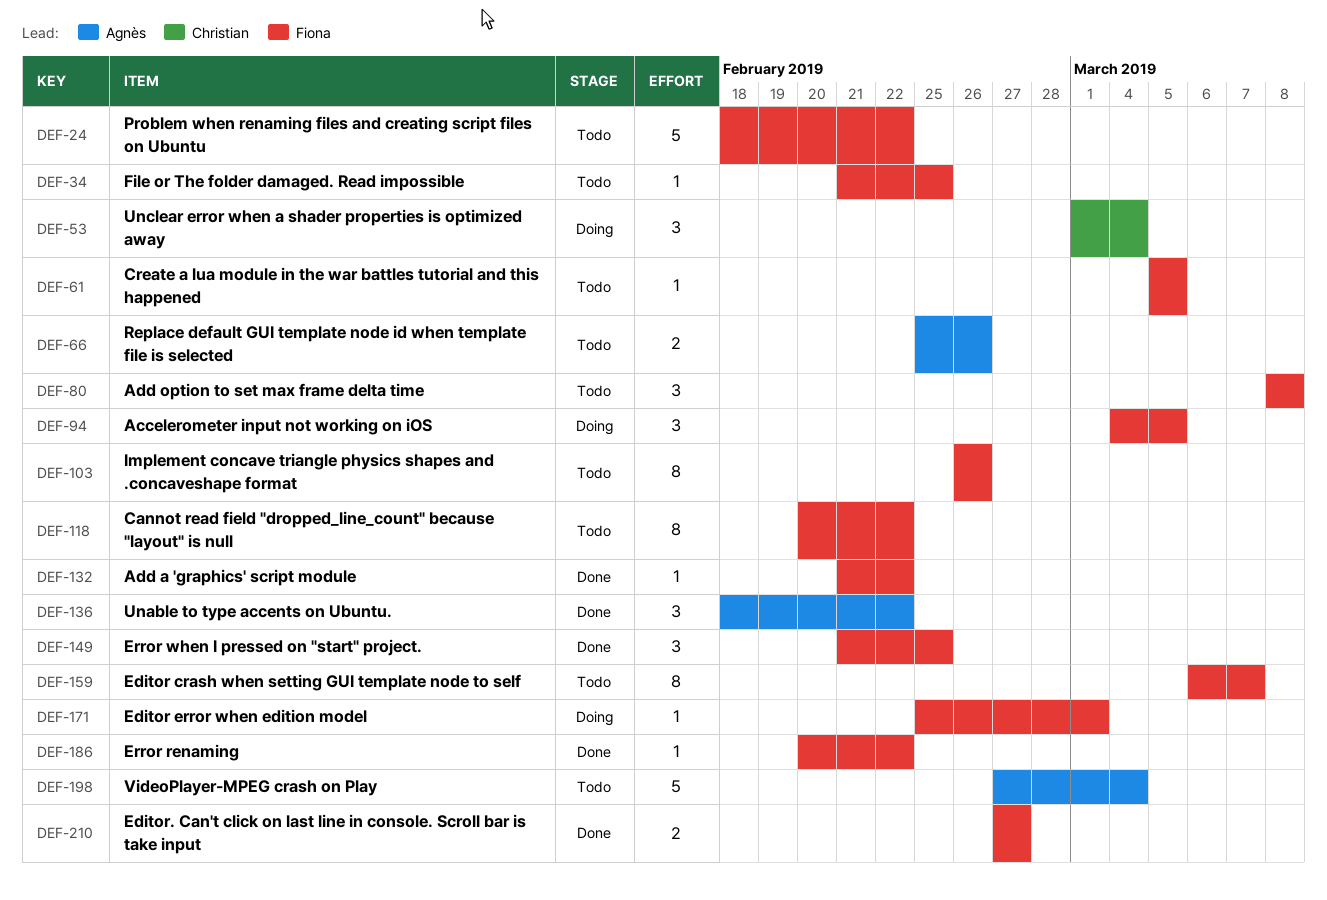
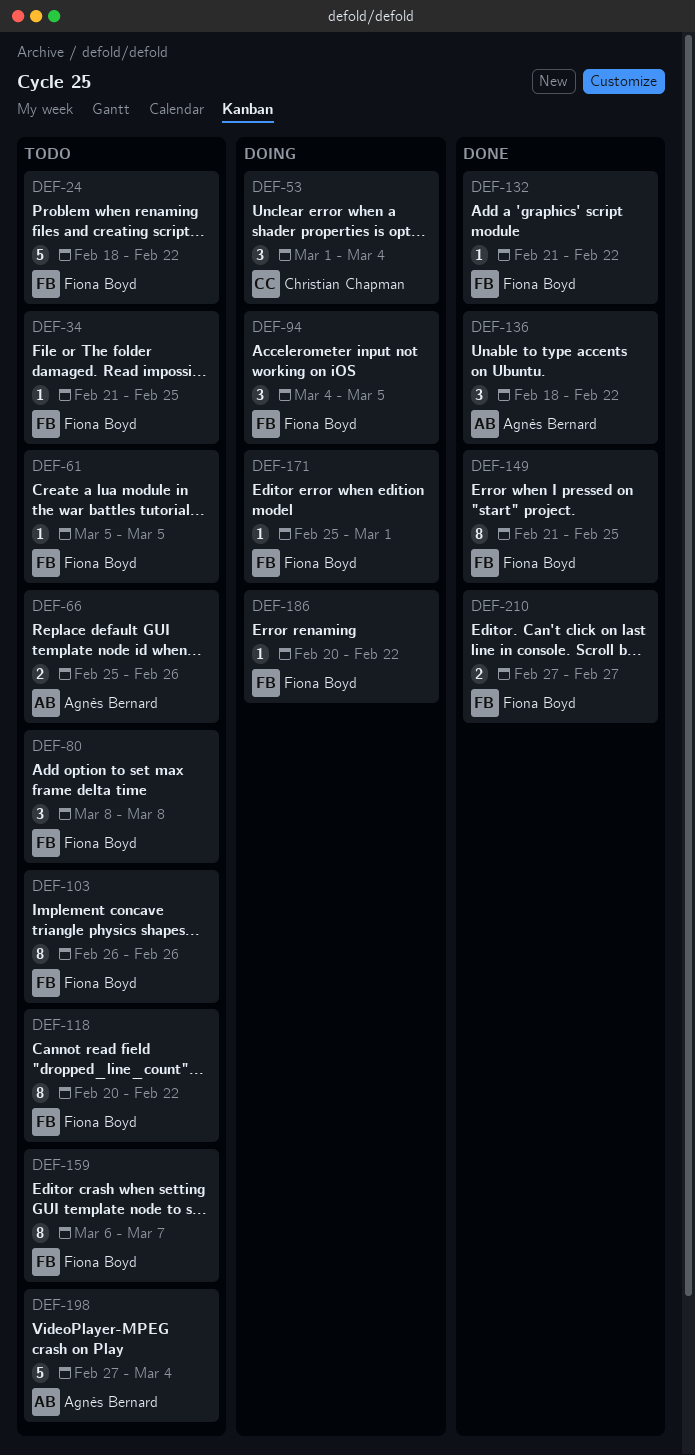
DEF-149, estimate: 3 -> 8
DEF-186, status: Done -> Doing

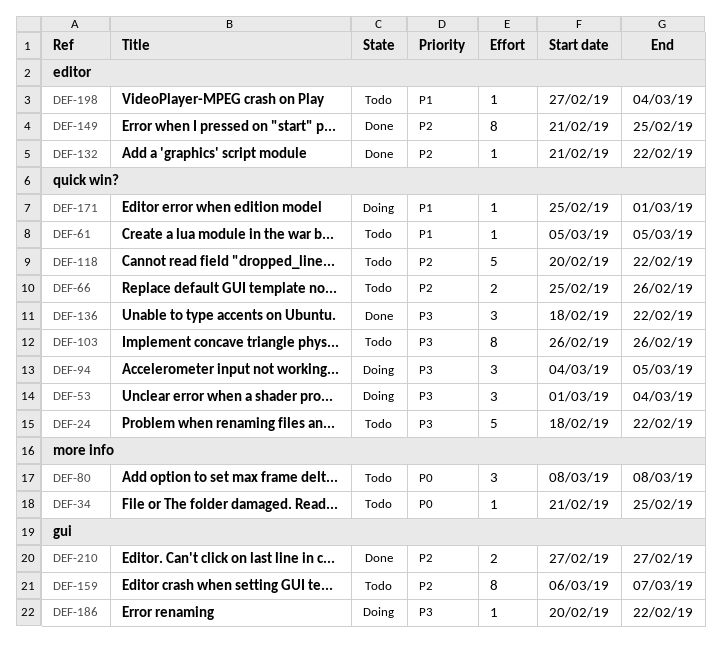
DEF-118, estimate: 8 -> 5
DEF-198, estimate: 5 -> 1

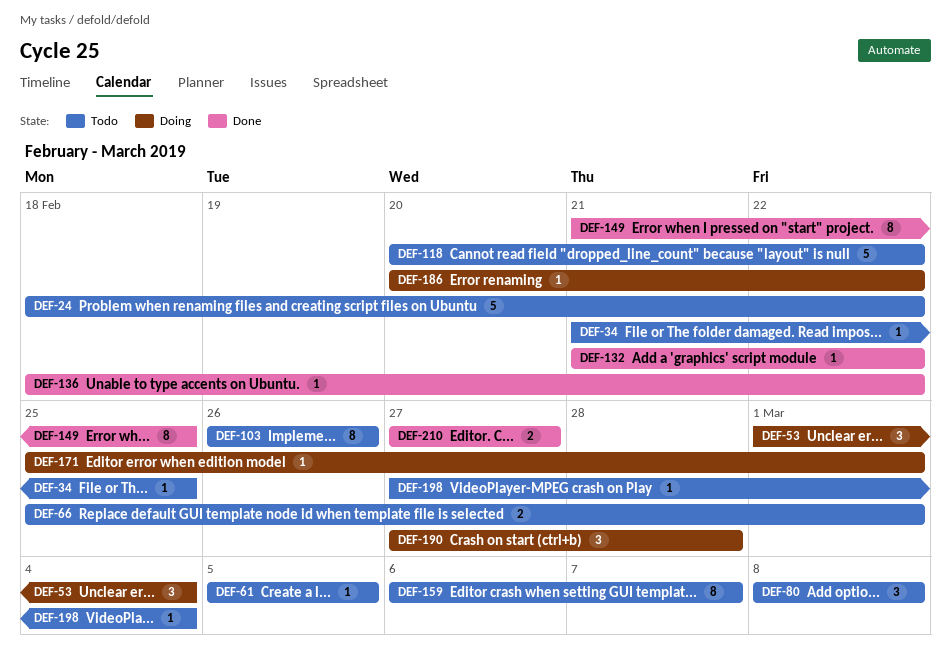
DEF-66, due: Feb 26 -> Mar 1
DEF-94: present -> none
DEF-136, estimate: 3 -> 1
DEF-190: none -> present

